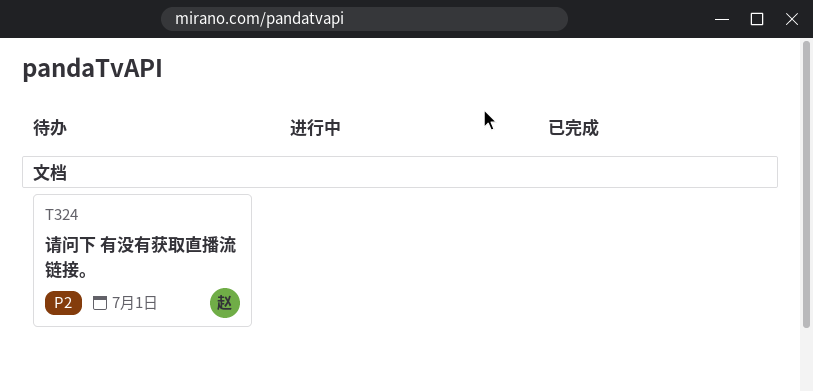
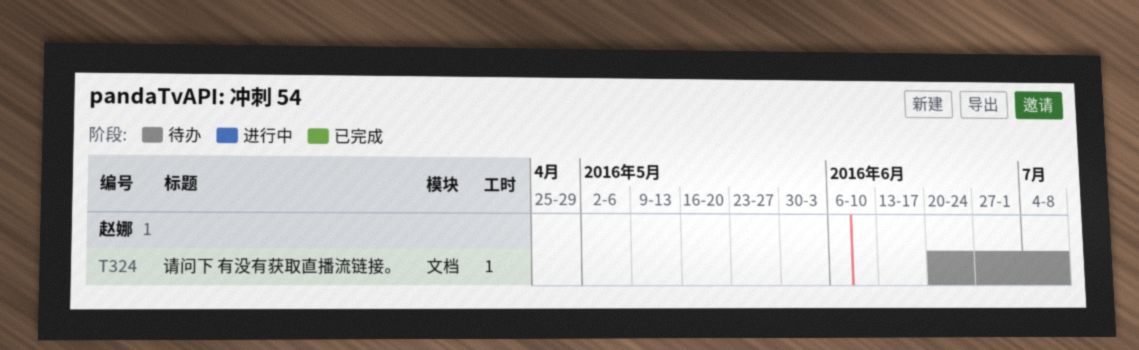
T324, due: Jul 1 -> Jul 8

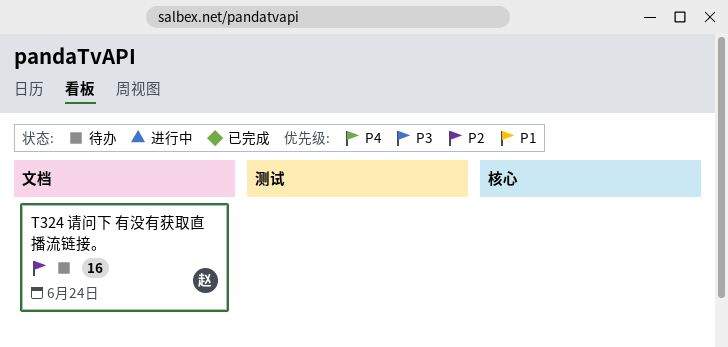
T324, estimate: 1 -> 16
T324, due: Jul 8 -> Jun 24

